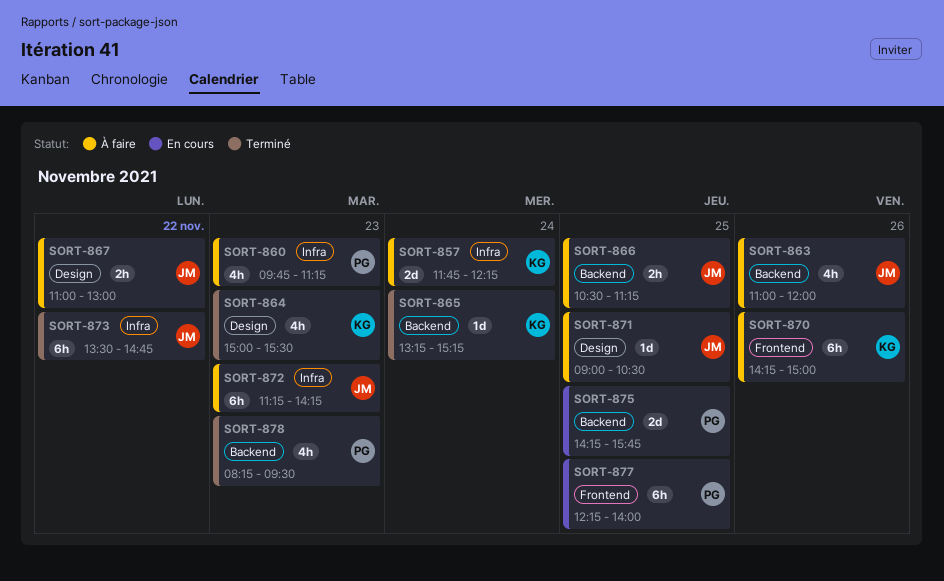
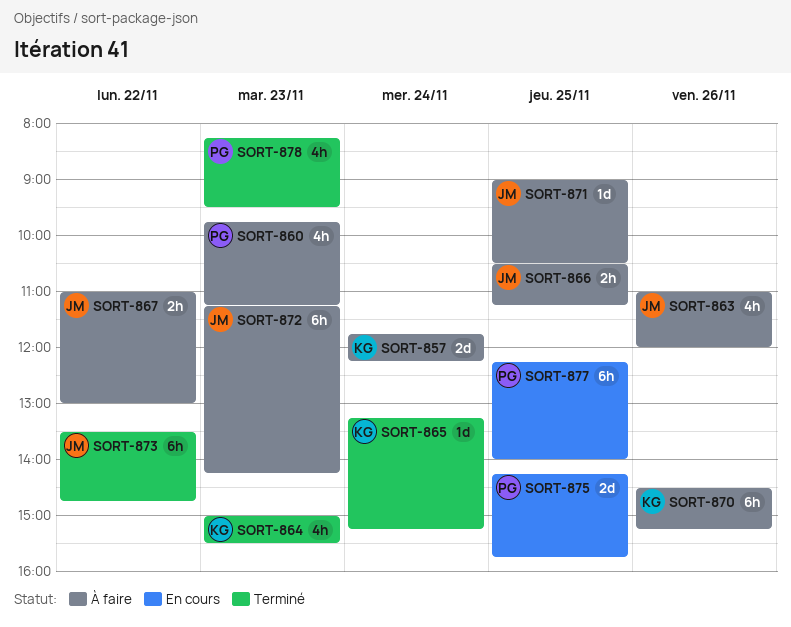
SORT-870, begins: 14:15 -> 14:30
SORT-870, ends: 15:00 -> 15:15

